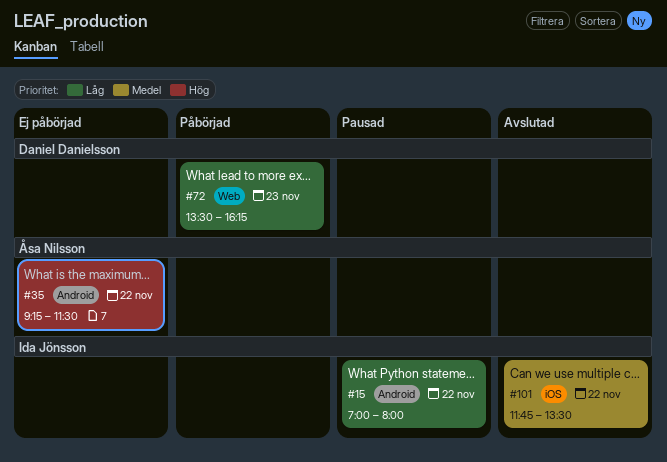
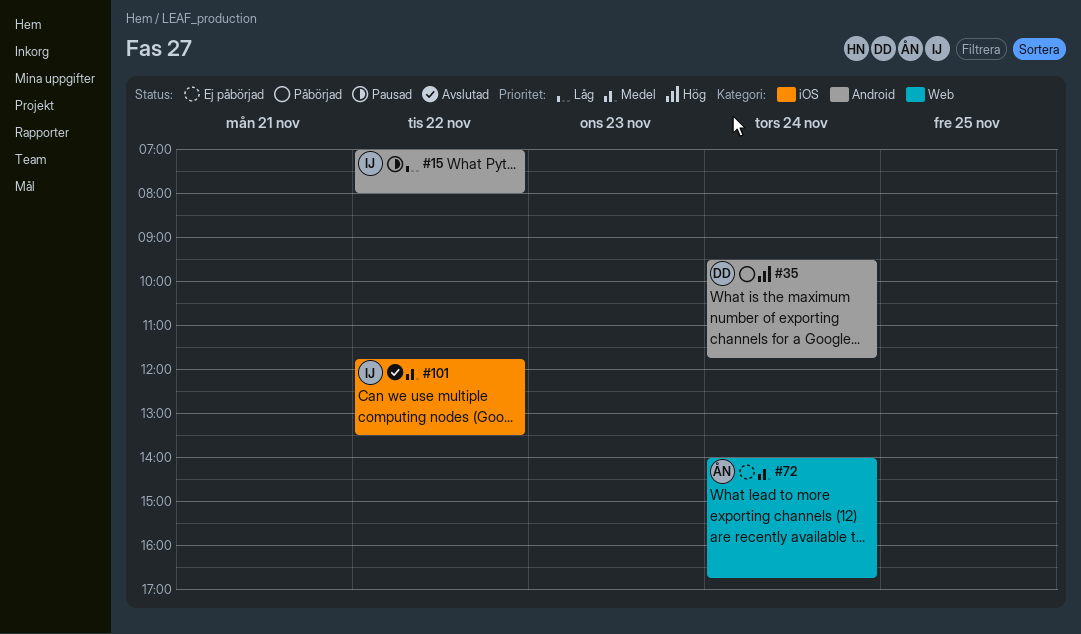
#35, status: Ej påbörjad -> Påbörjad
#35, owner: Åsa Nilsson -> Daniel Danielsson
#35, day: Nov 22 -> Nov 24
#35, begins: 09:15 -> 09:30
#35, ends: 11:30 -> 11:45
#72, status: Påbörjad -> Ej påbörjad
#72, owner: Daniel Danielsson -> Åsa Nilsson
#72, priority: Låg -> Medel
#72, day: Nov 23 -> Nov 24
#72, begins: 13:30 -> 14:00
#72, ends: 16:15 -> 16:45

